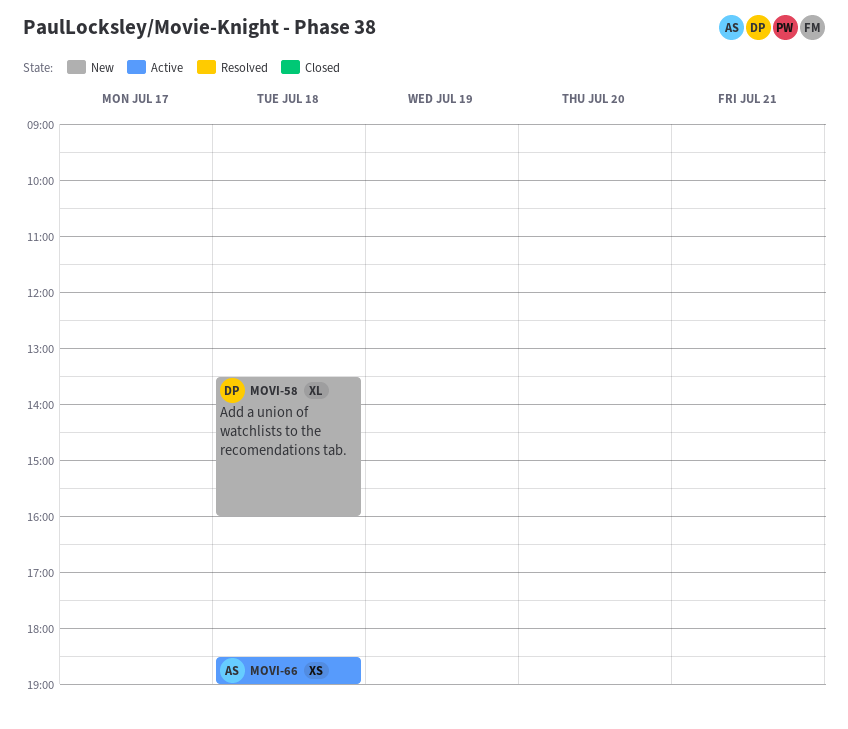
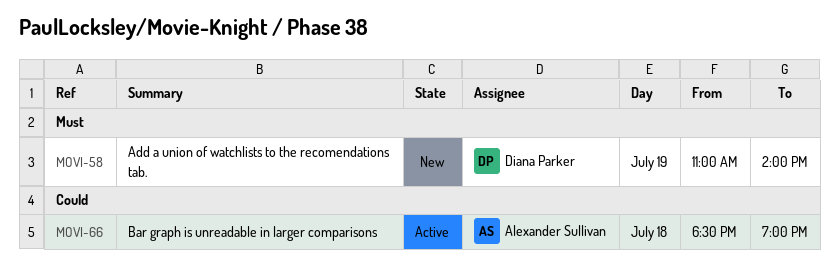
MOVI-58, day: Jul 18 -> Jul 19
MOVI-58, begins: 13:30 -> 11:00
MOVI-58, ends: 16:00 -> 14:00

